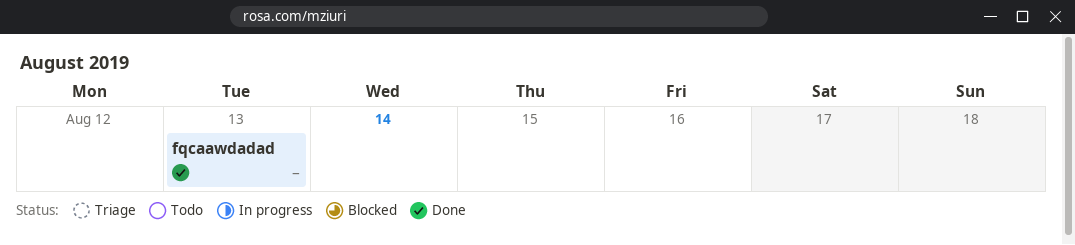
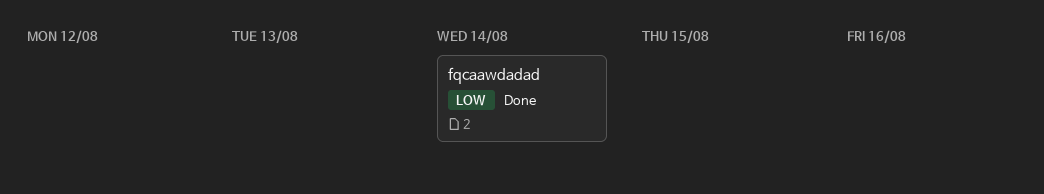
fqcaawdadad, due: Aug 13 -> Aug 14

